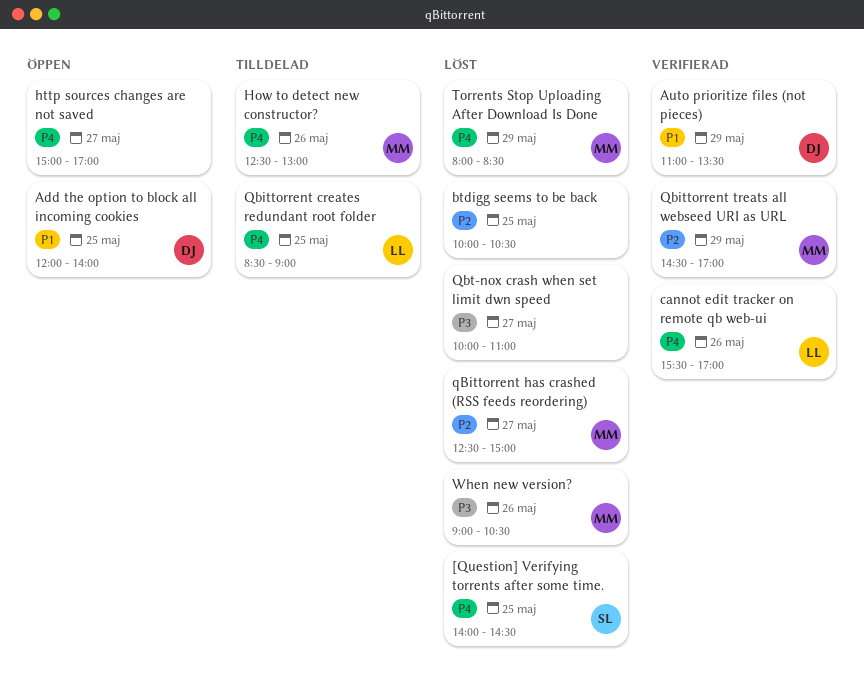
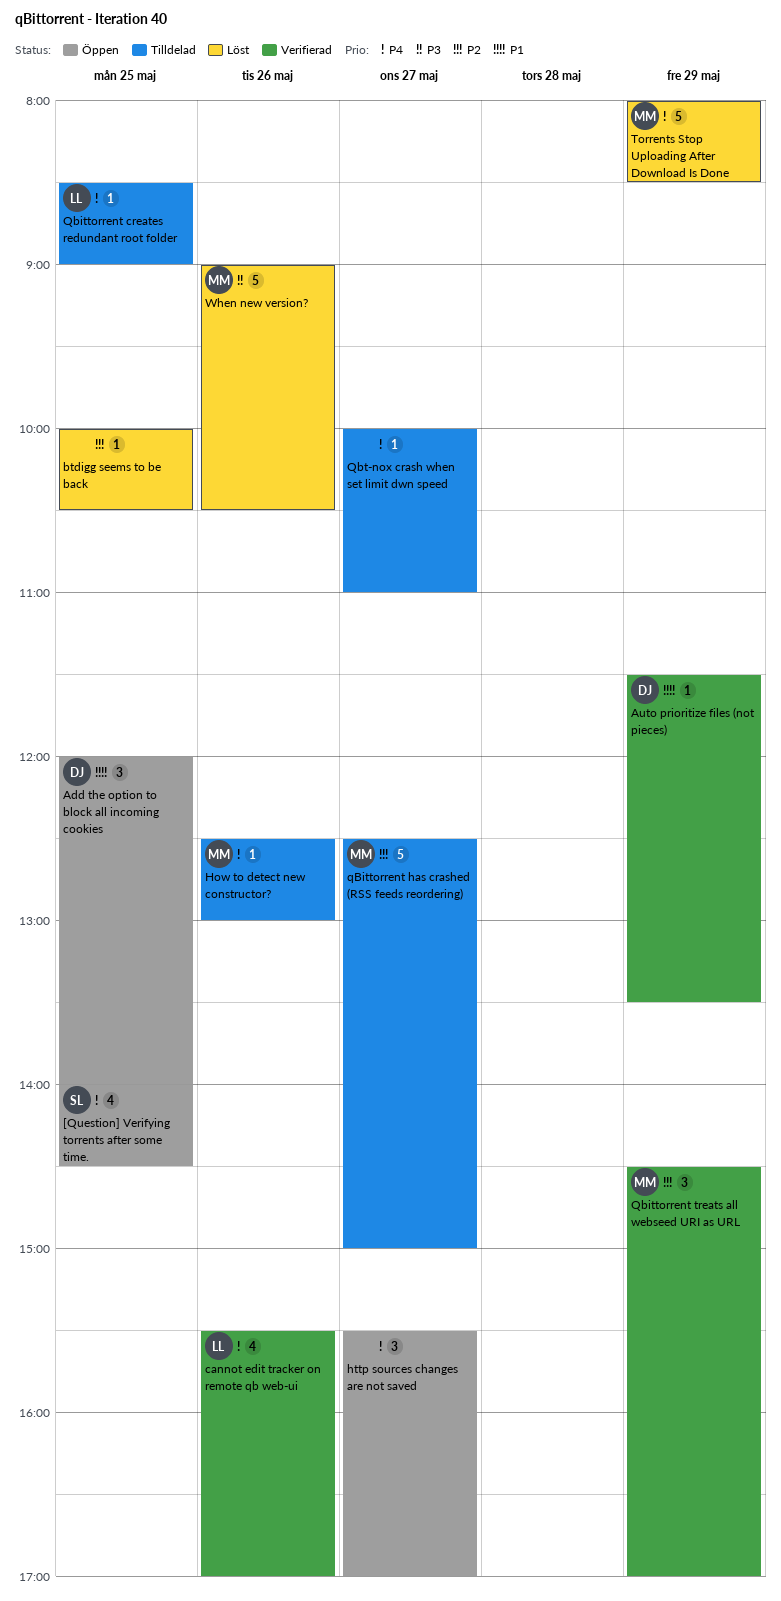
[Question] Verifying torrents after some time., status: Löst -> Öppen
Auto prioritize files (not pieces), begins: 11:00 -> 11:30
http sources changes are not saved, begins: 15:00 -> 15:30
qBittorrent has crashed (RSS feeds reordering), status: Löst -> Tilldelad
Qbt-nox crash when set limit dwn speed, status: Löst -> Tilldelad
Qbt-nox crash when set limit dwn speed, priority: P3 -> P4

